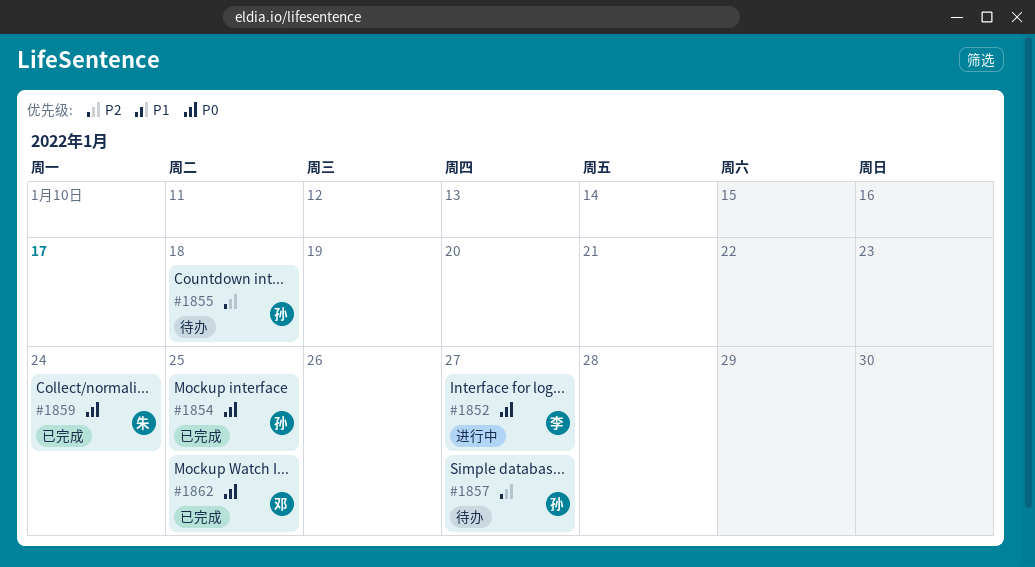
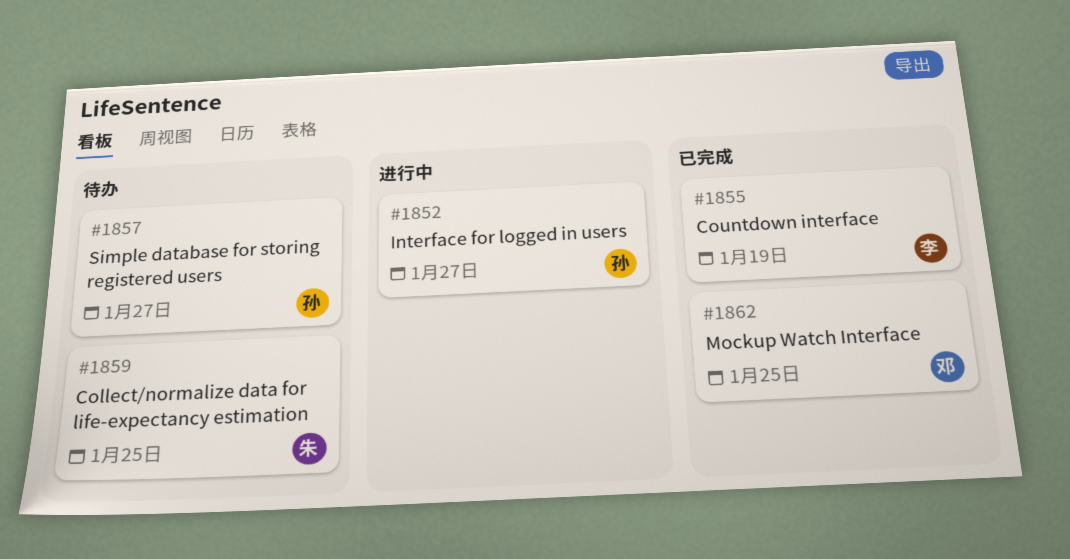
#1852, owner: 李 -> 孙
#1854: present -> none
#1855, status: 待办 -> 已完成
#1855, owner: 孙 -> 李
#1855, due: Jan 18 -> Jan 19
#1859, status: 已完成 -> 待办
#1859, due: Jan 24 -> Jan 25

